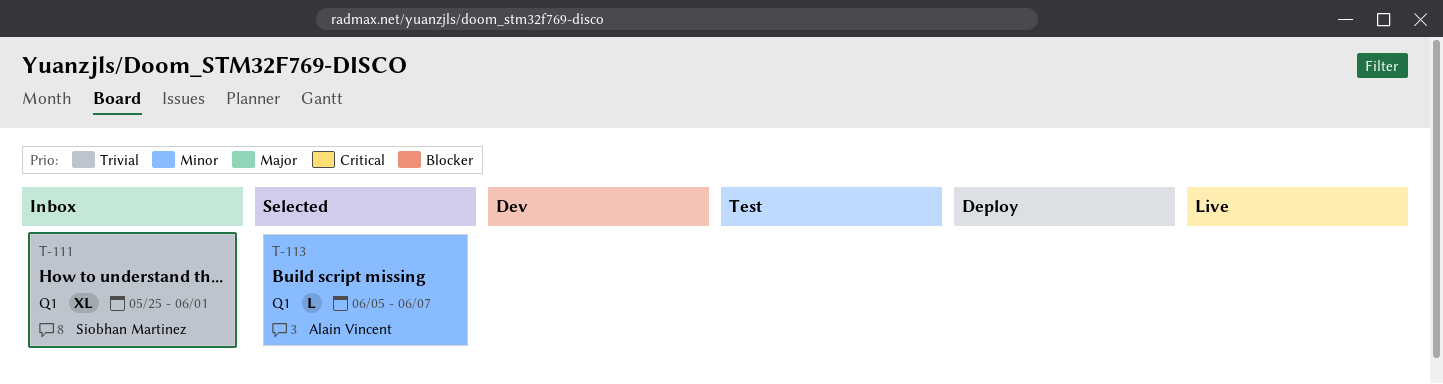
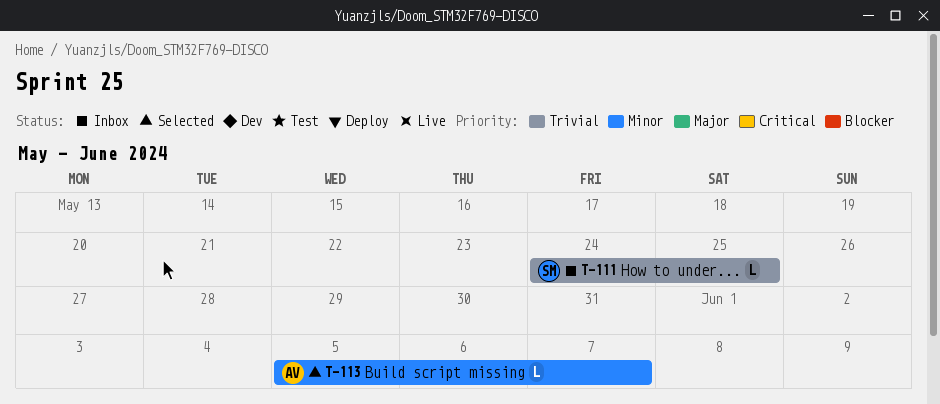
T-111, estimate: XL -> L
T-111, start: May 25 -> May 24
T-111, due: Jun 1 -> May 25

